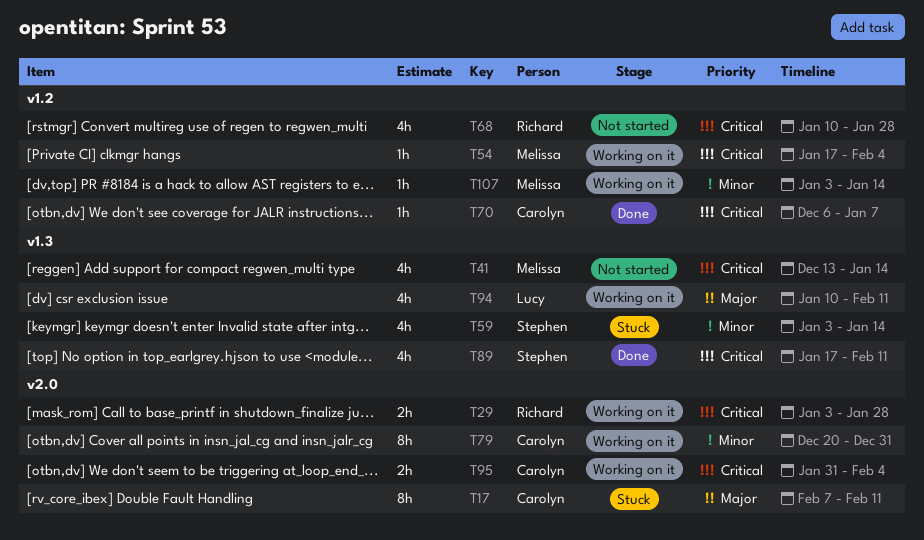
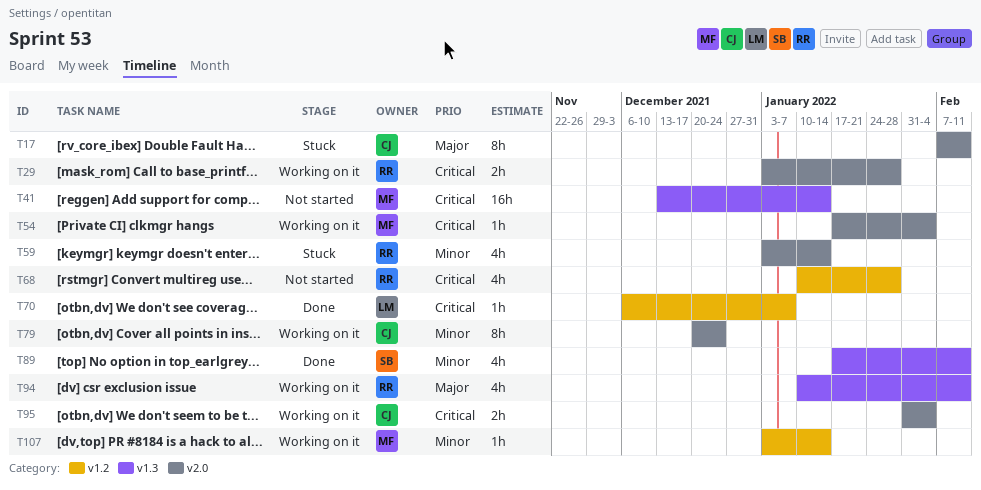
T41, estimate: 4h -> 16h
T54, label: v1.2 -> v2.0
T59, owner: Stephen -> Richard
T59, label: v1.3 -> v2.0
T70, owner: Carolyn -> Lucy
T79, due: Dec 31 -> Dec 24
T89, priority: Critical -> Minor
T94, owner: Lucy -> Richard

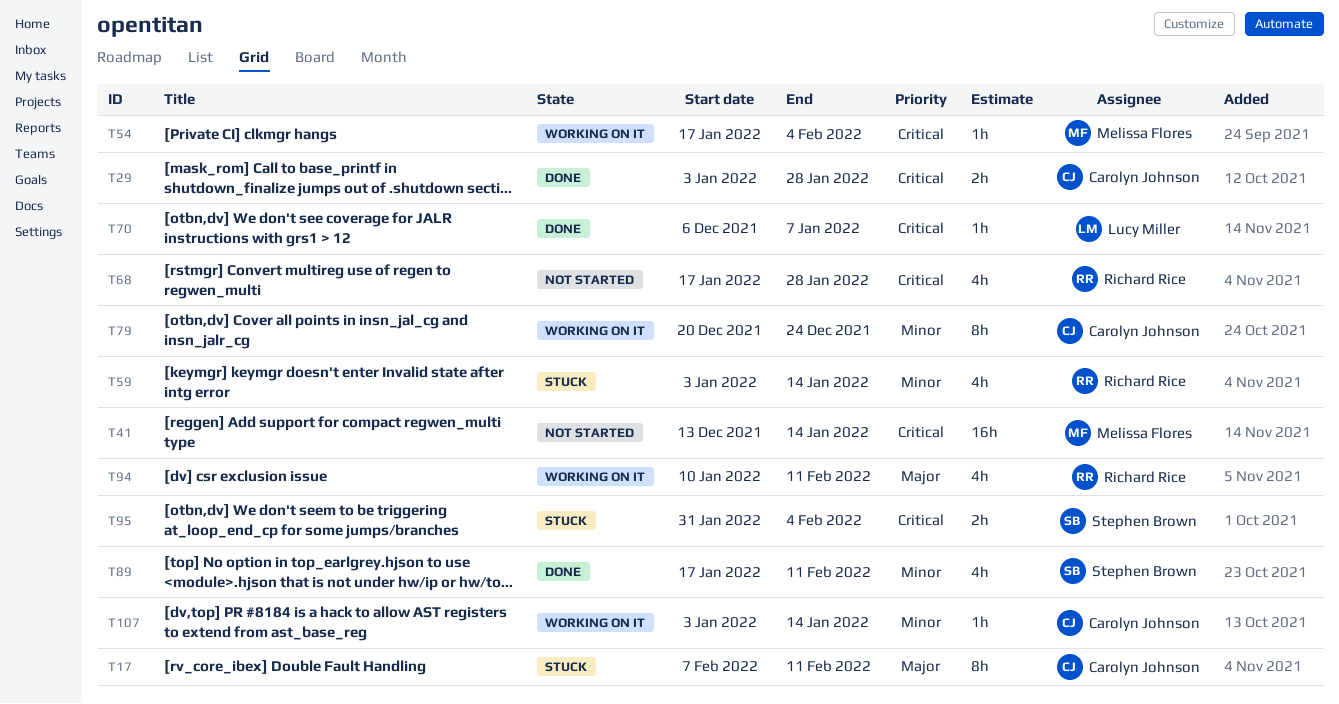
T29, status: Working on it -> Done
T29, owner: Richard Rice -> Carolyn Johnson
T68, start: Jan 10 -> Jan 17
T95, status: Working on it -> Stuck
T95, owner: Carolyn Johnson -> Stephen Brown
T107, owner: Melissa Flores -> Carolyn Johnson

